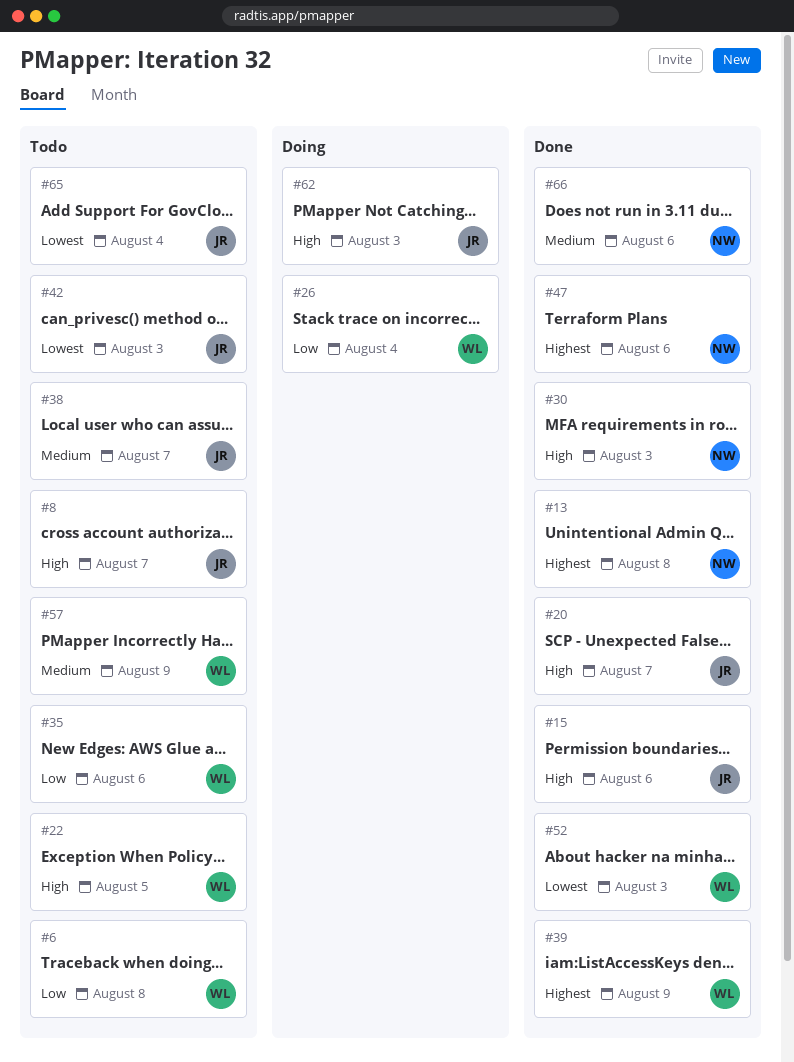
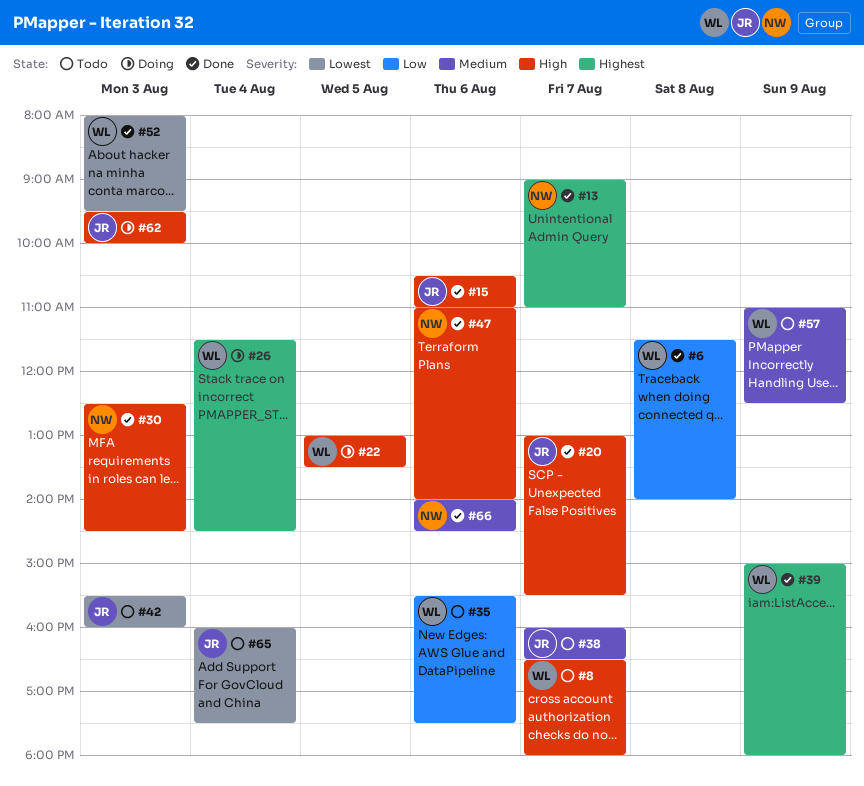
#6, status: Todo -> Done
#8, owner: JR -> WL
#13, day: Aug 8 -> Aug 7
#22, status: Todo -> Doing
#26, priority: Low -> Highest
#47, priority: Highest -> High

